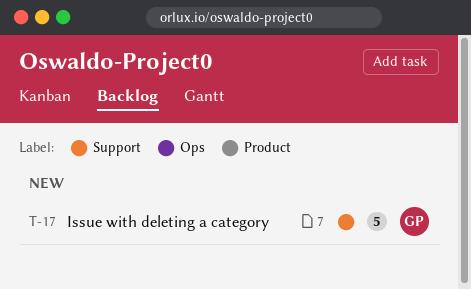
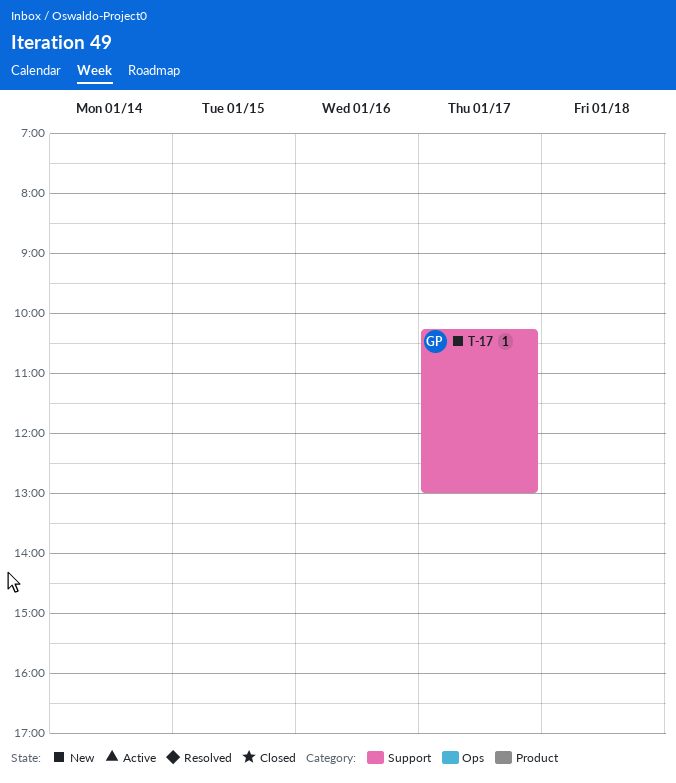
T-17, estimate: 5 -> 1

